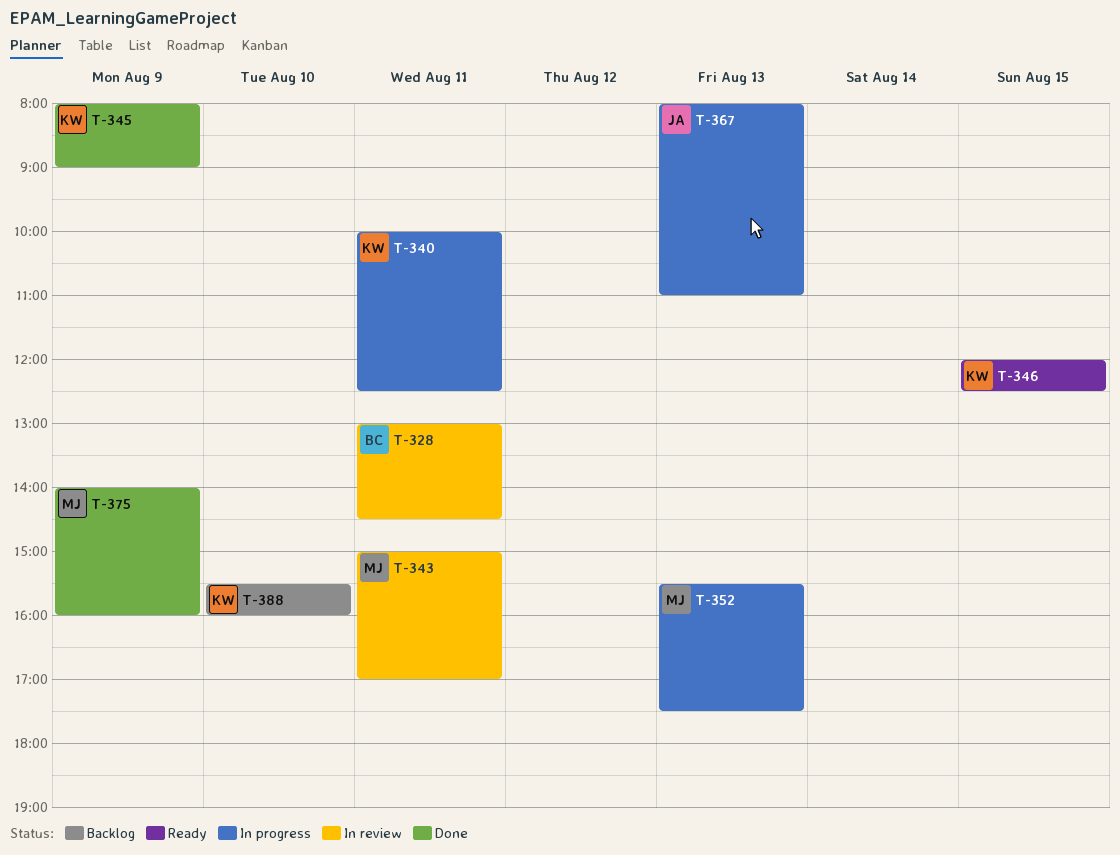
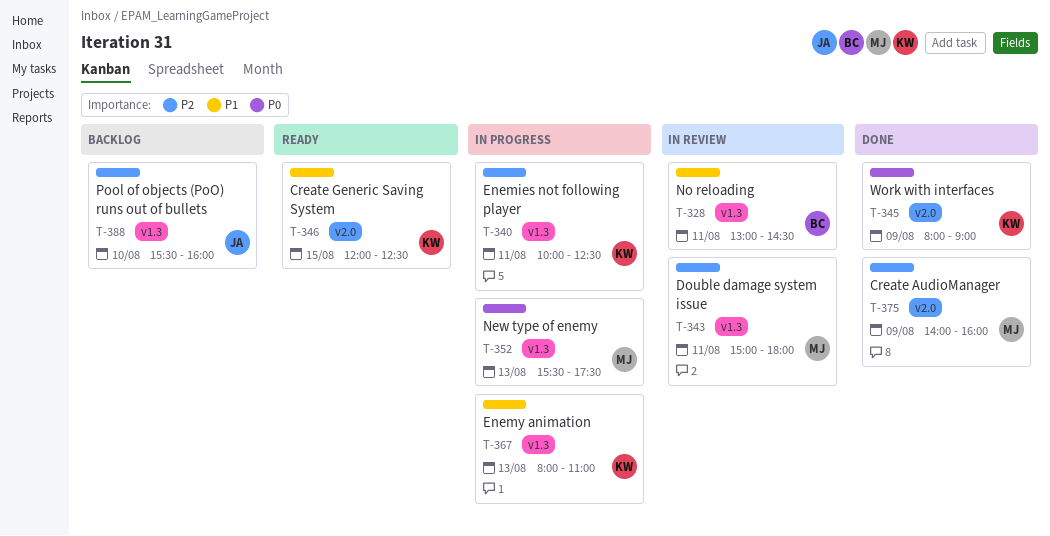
T-343, ends: 17:00 -> 18:00
T-367, owner: JA -> KW
T-388, owner: KW -> JA

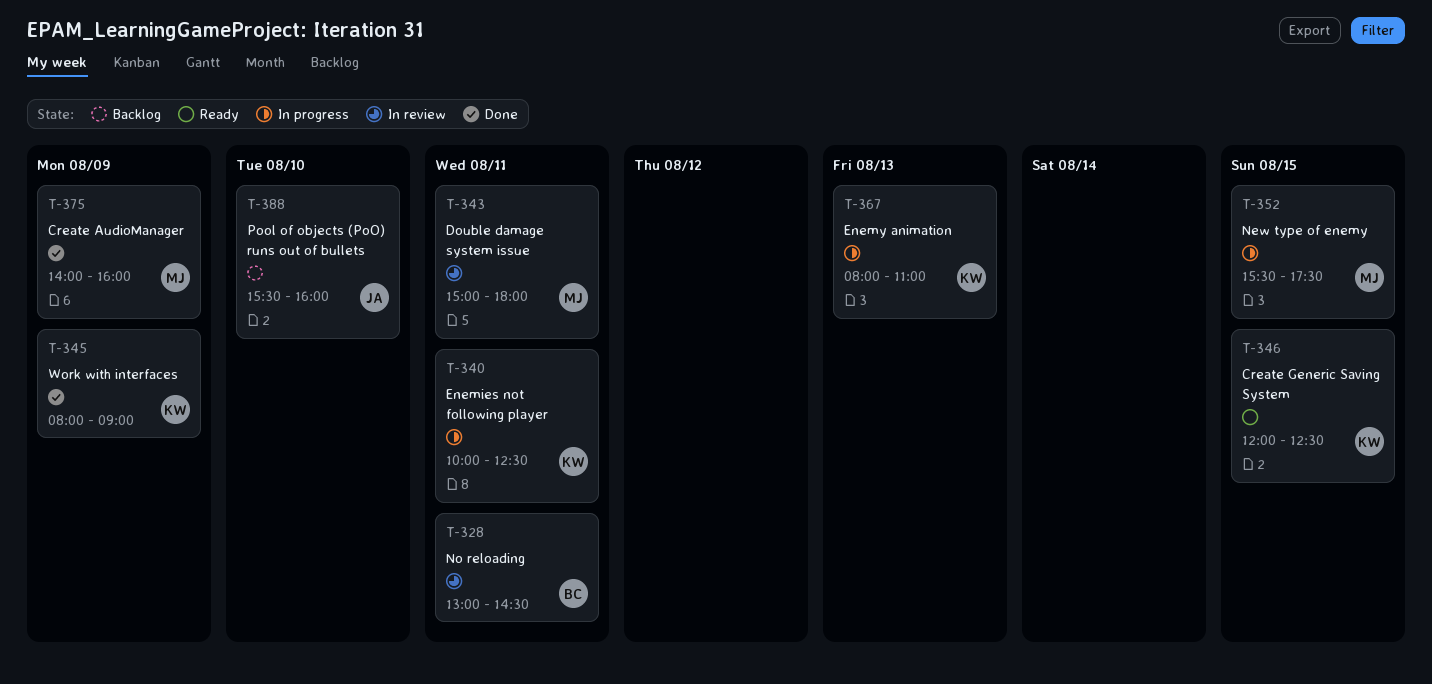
T-352, day: Aug 13 -> Aug 15

